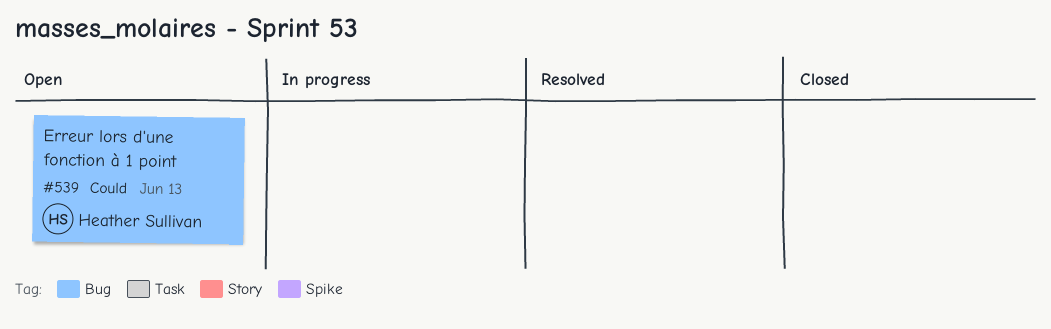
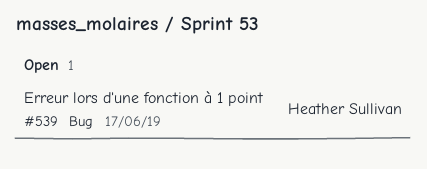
#539, due: Jun 13 -> Jun 17

